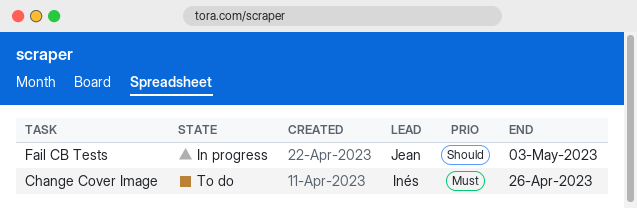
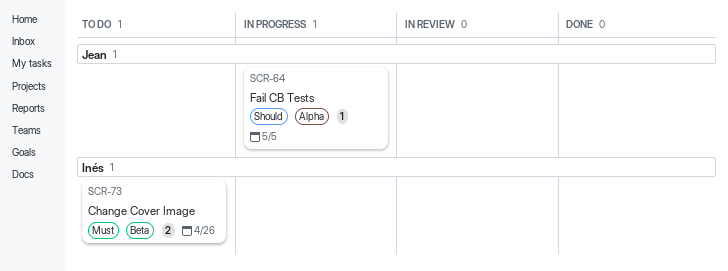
Fail CB Tests, due: May 3 -> May 5

